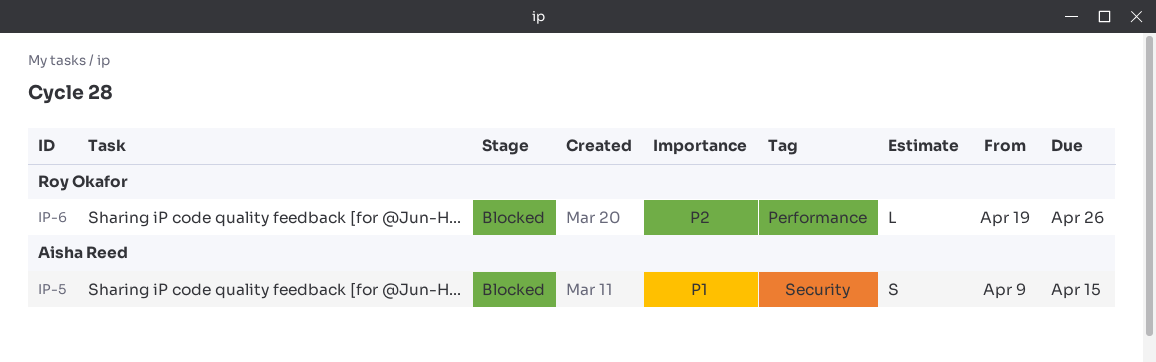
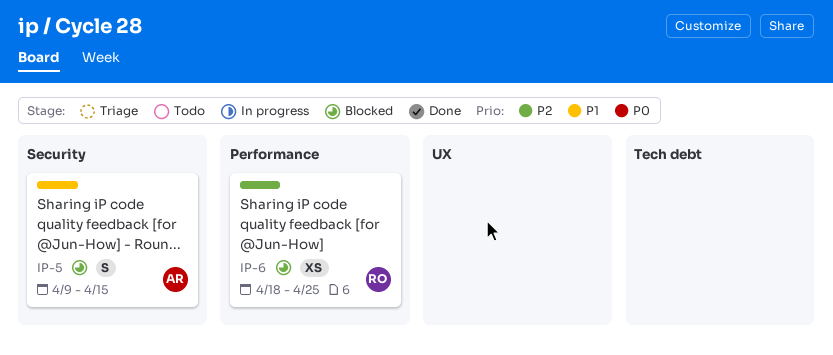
IP-6, estimate: L -> XS
IP-6, start: Apr 19 -> Apr 18
IP-6, due: Apr 26 -> Apr 25

